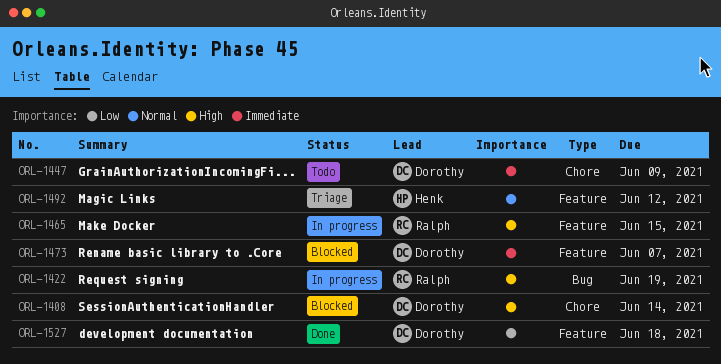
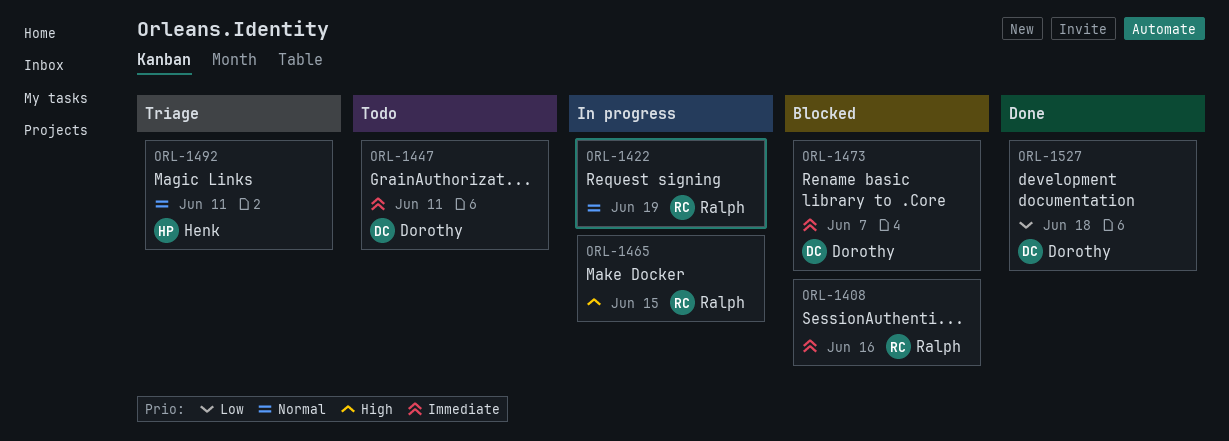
ORL-1408, owner: Dorothy -> Ralph
ORL-1408, priority: High -> Immediate
ORL-1408, due: Jun 14 -> Jun 16
ORL-1422, priority: High -> Normal
ORL-1447, due: Jun 9 -> Jun 11
ORL-1492, due: Jun 12 -> Jun 11

